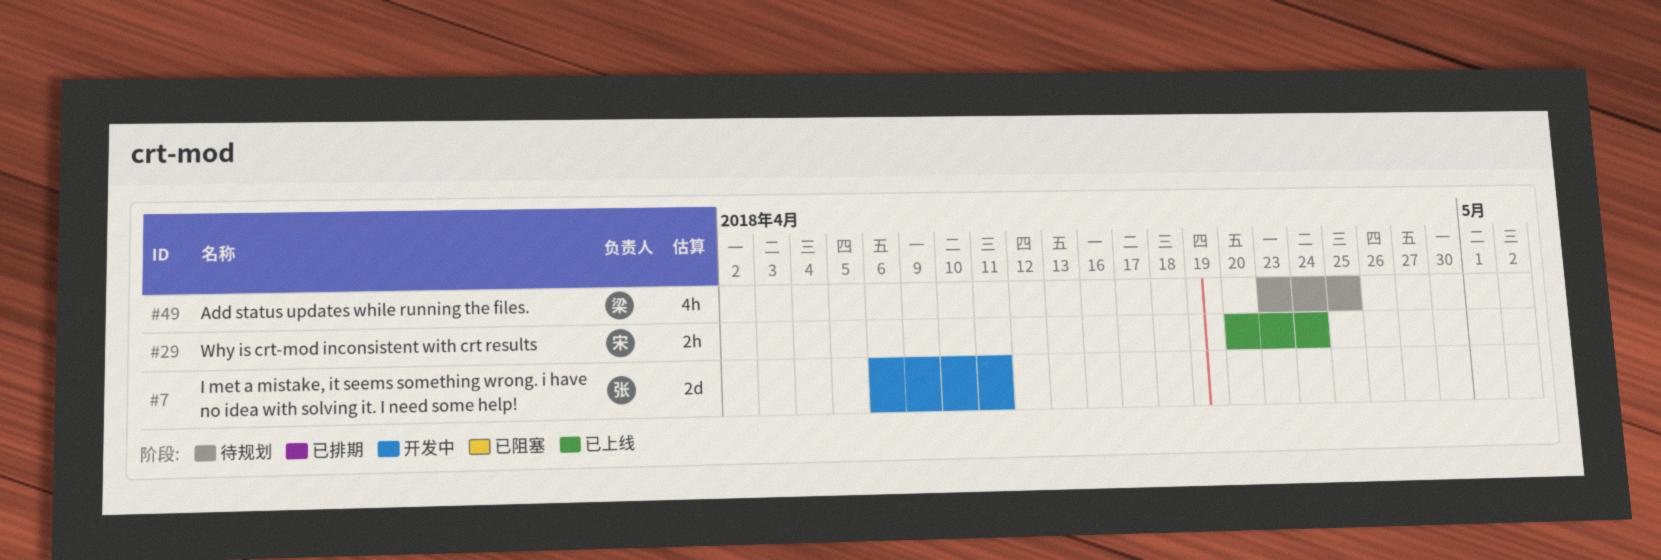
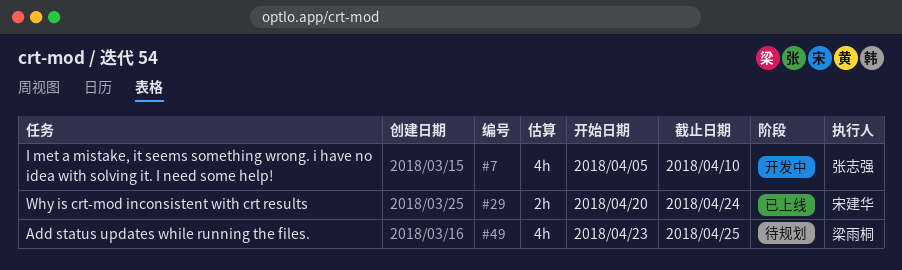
#7, estimate: 2d -> 4h
#7, start: Apr 6 -> Apr 5
#7, due: Apr 11 -> Apr 10

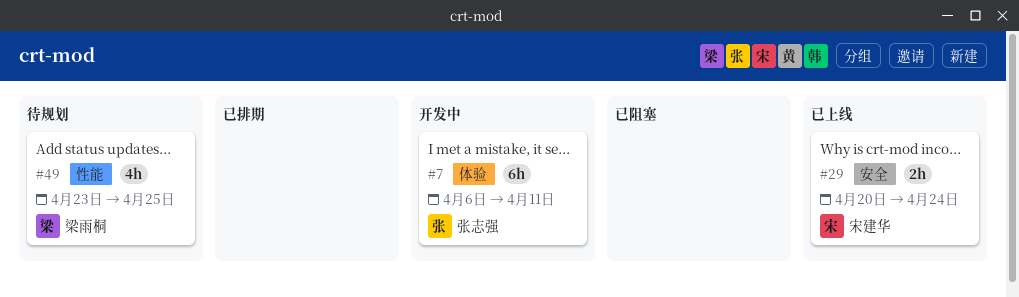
#7, estimate: 4h -> 6h
#7, start: Apr 5 -> Apr 6
#7, due: Apr 10 -> Apr 11

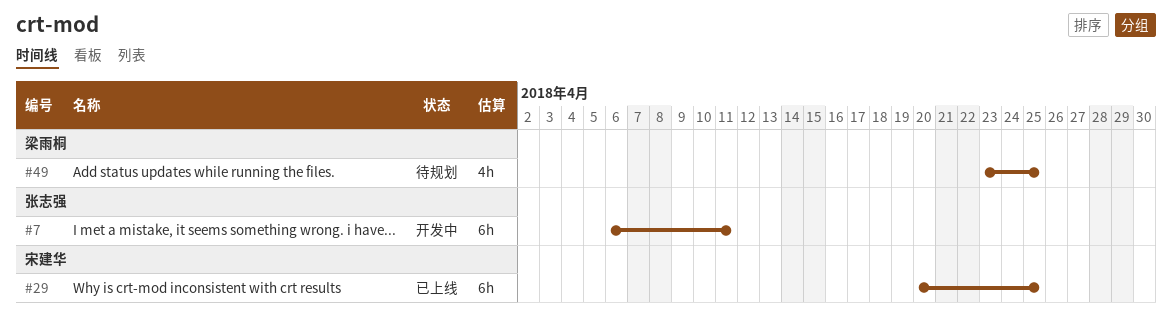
#29, estimate: 2h -> 6h
#29, due: Apr 24 -> Apr 25

